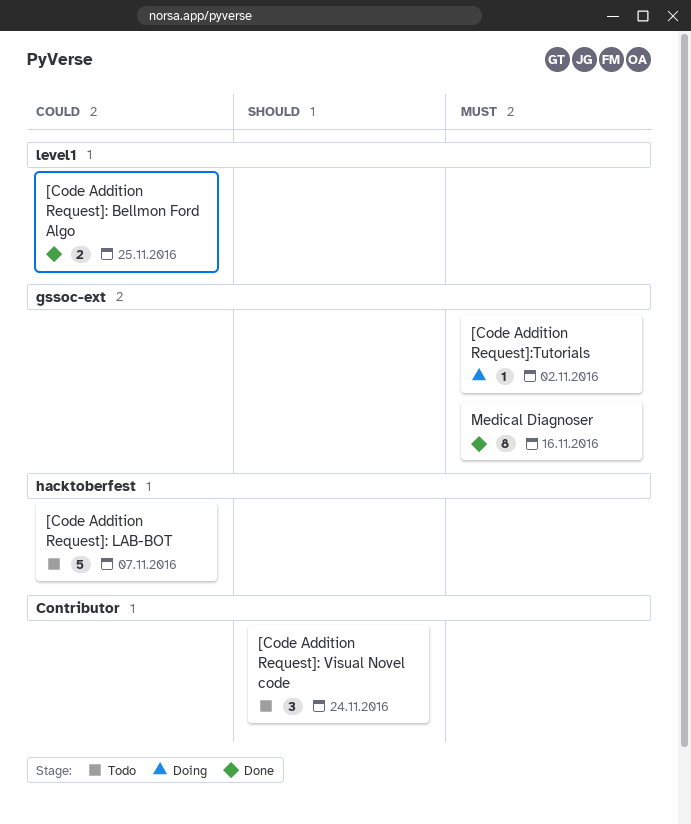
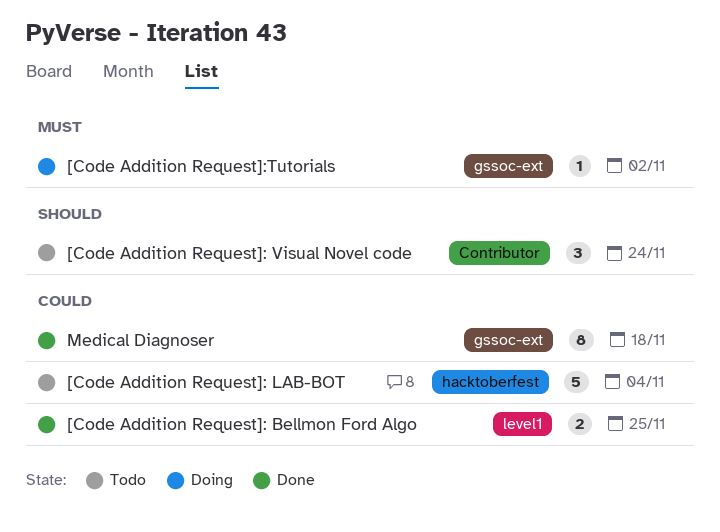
[Code Addition Request]: LAB-BOT, due: Nov 7 -> Nov 4
Medical Diagnoser, priority: Must -> Could
Medical Diagnoser, due: Nov 16 -> Nov 18

